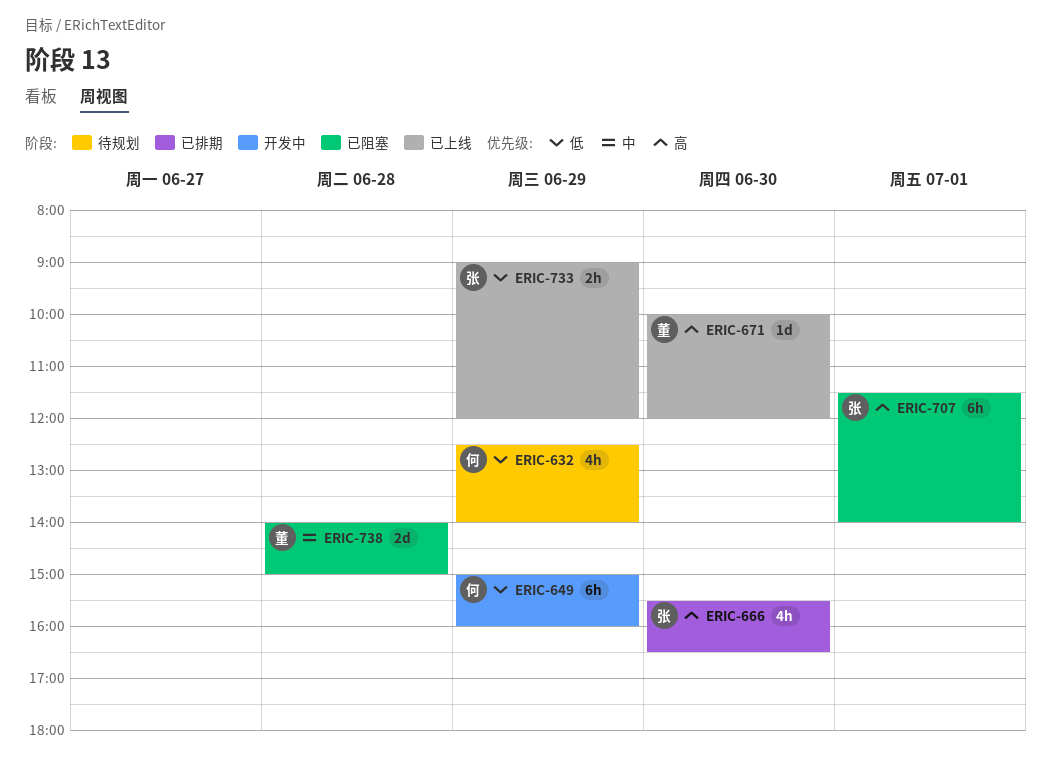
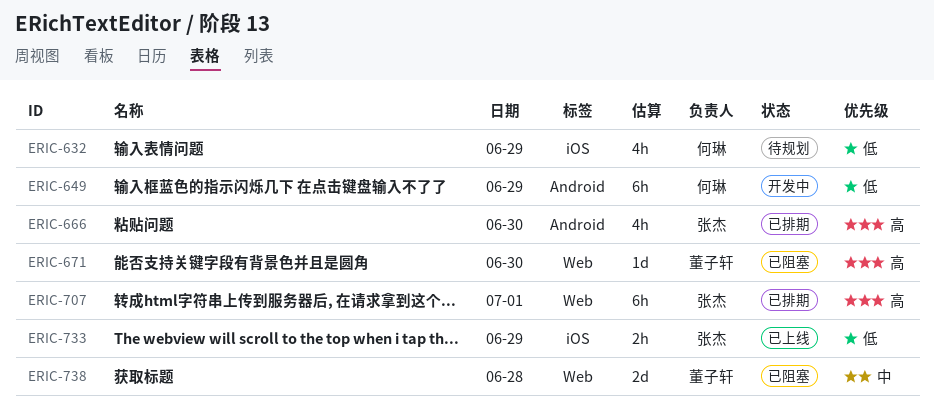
ERIC-671, status: 已上线 -> 已阻塞
ERIC-707, status: 已阻塞 -> 已排期

